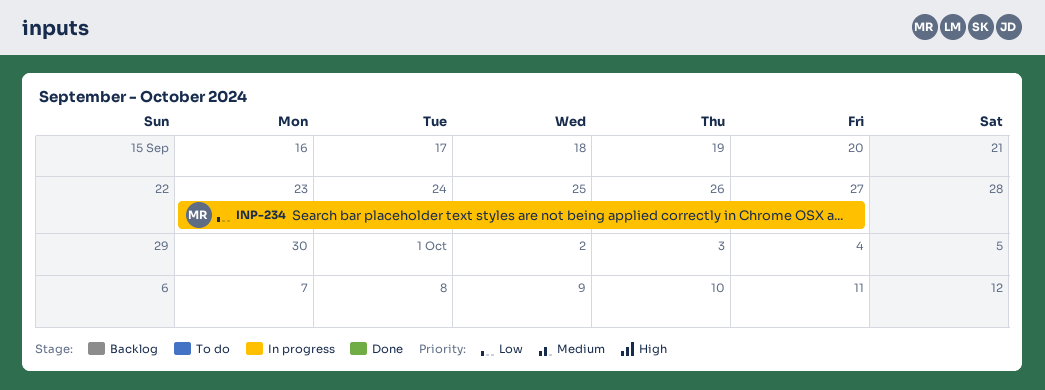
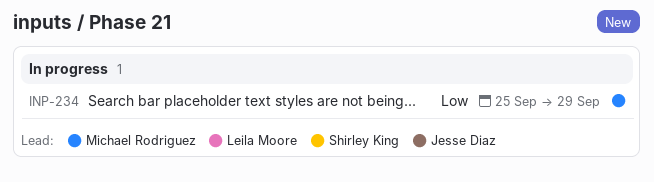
INP-234, start: Sep 23 -> Sep 25
INP-234, due: Sep 27 -> Sep 29

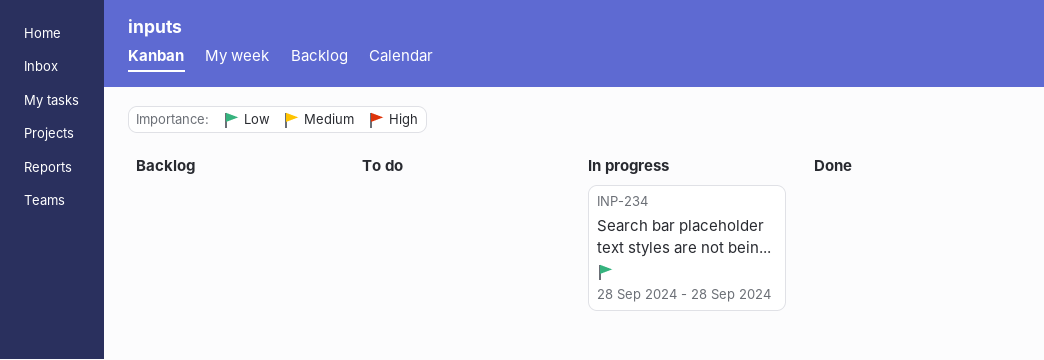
INP-234, start: Sep 25 -> Sep 28
INP-234, due: Sep 29 -> Sep 28

